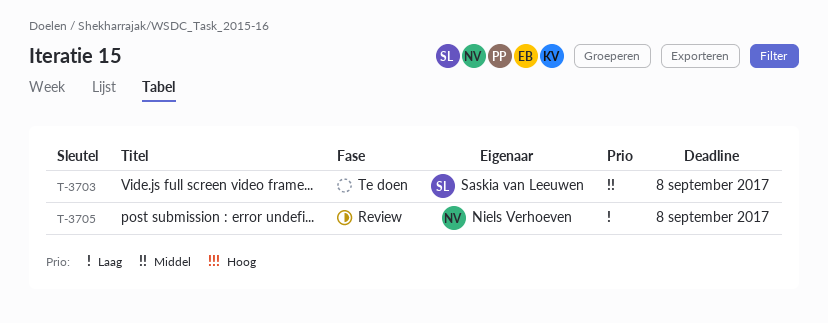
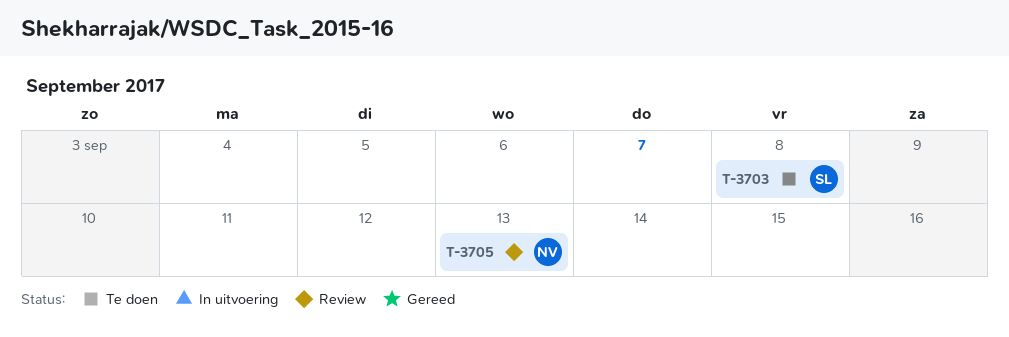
T-3705, due: Sep 8 -> Sep 13

